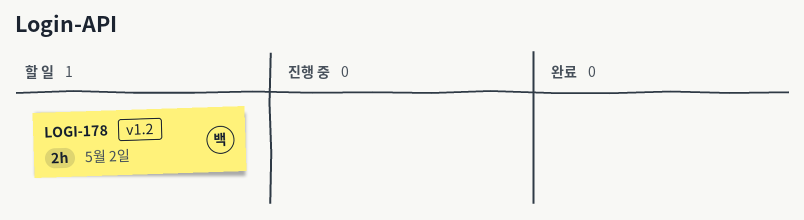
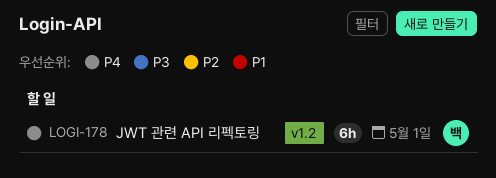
LOGI-178, estimate: 2h -> 6h
LOGI-178, due: May 2 -> May 1

